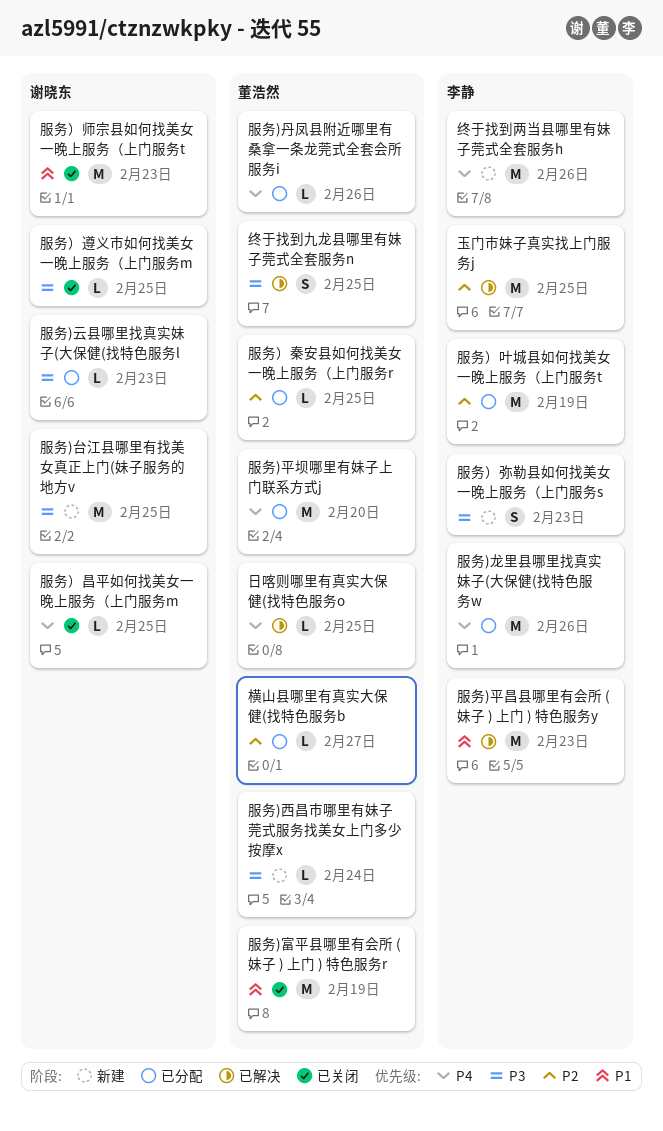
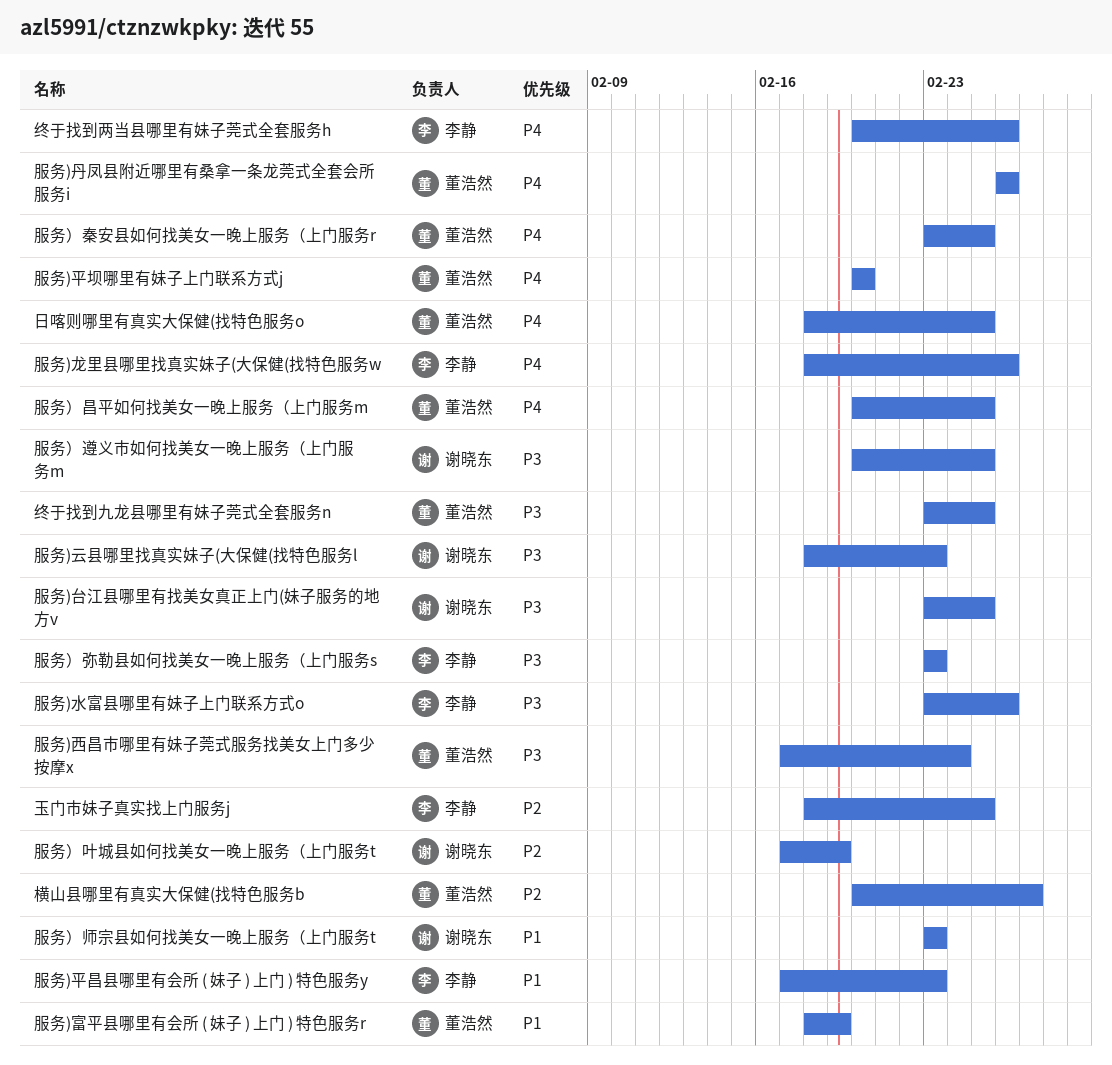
服务)水富县哪里有妹子上门联系方式o: none -> present
服务）叶城县如何找美女一晚上服务（上门服务t, owner: 李静 -> 谢晓东
服务）昌平如何找美女一晚上服务（上门服务m, owner: 谢晓东 -> 董浩然
服务）秦安县如何找美女一晚上服务（上门服务r, priority: P2 -> P4

